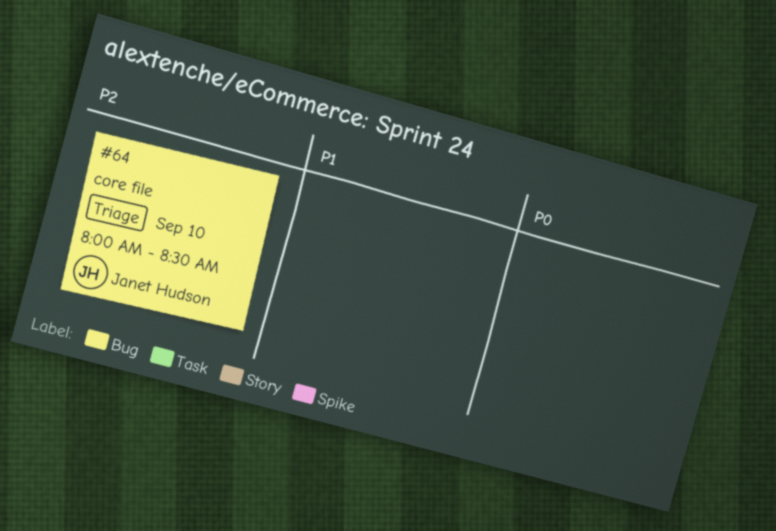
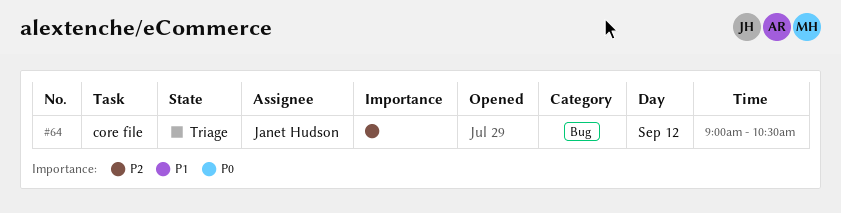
#64, day: Sep 10 -> Sep 12
#64, begins: 08:00 -> 09:00
#64, ends: 08:30 -> 10:30

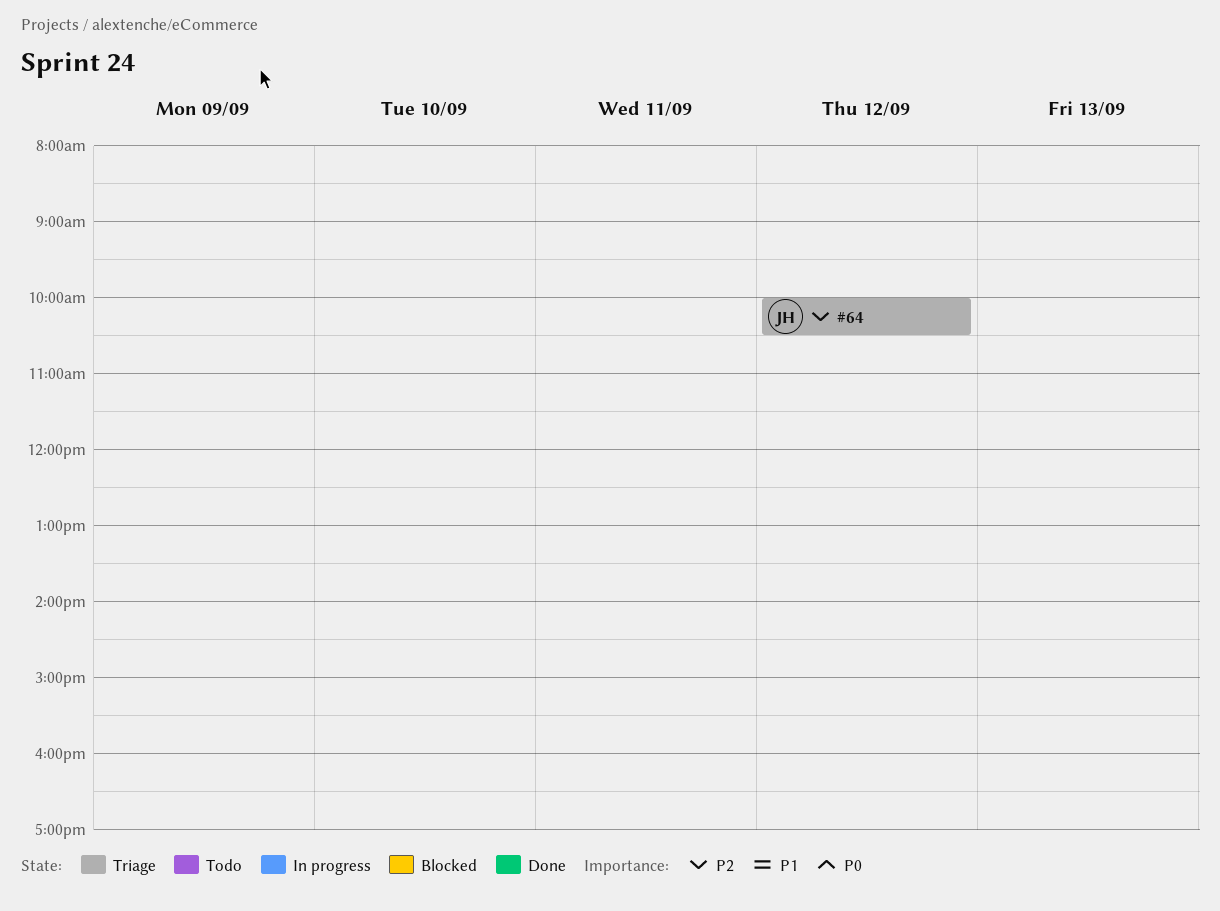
#64, begins: 09:00 -> 10:00

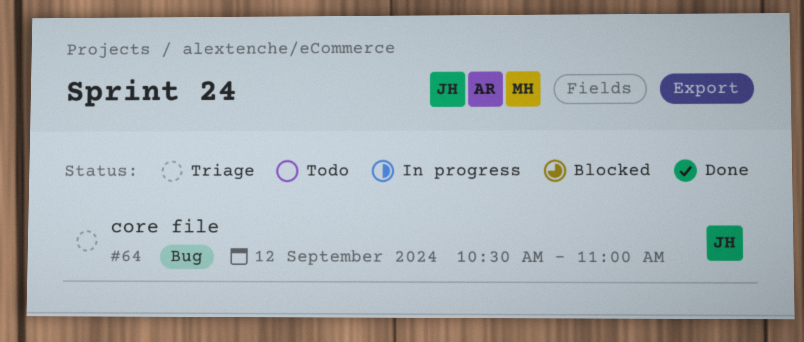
#64, begins: 10:00 -> 10:30
#64, ends: 10:30 -> 11:00

